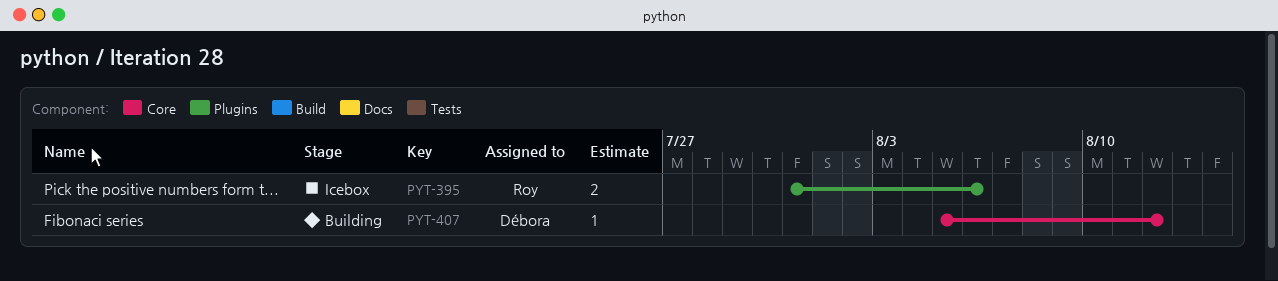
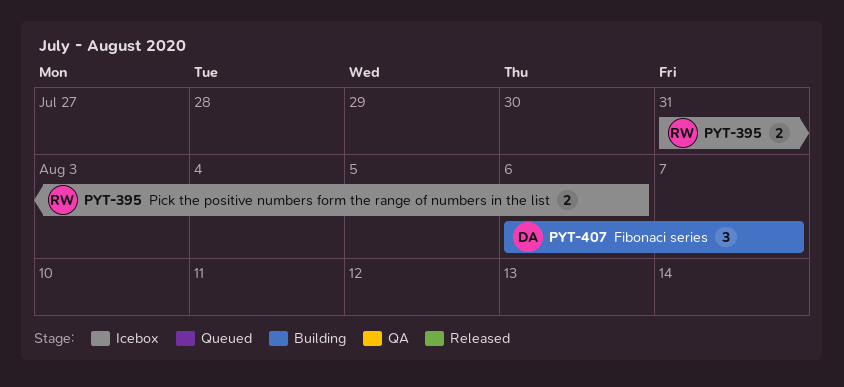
PYT-407, estimate: 1 -> 3
PYT-407, start: Aug 5 -> Aug 6
PYT-407, due: Aug 12 -> Aug 7

